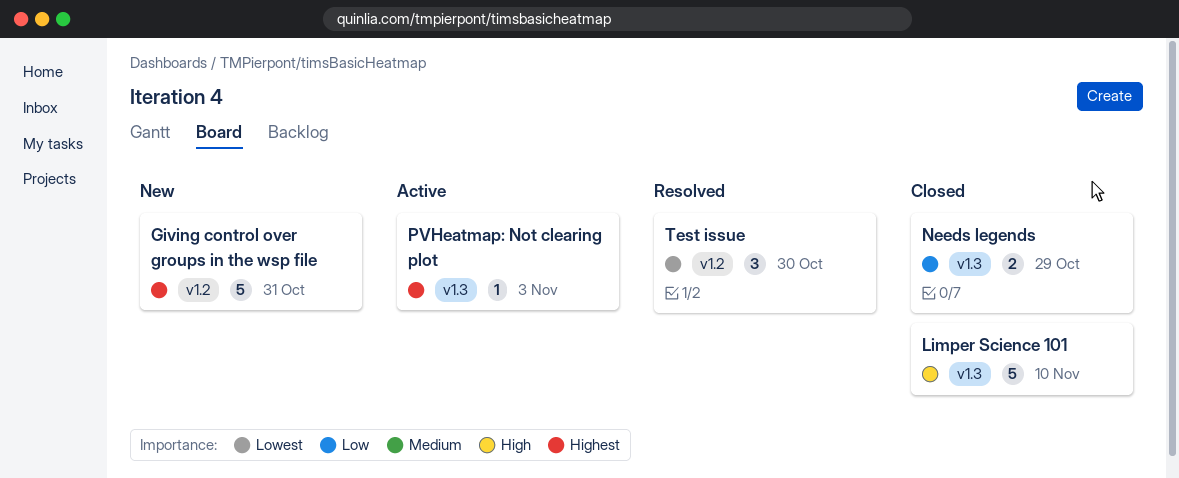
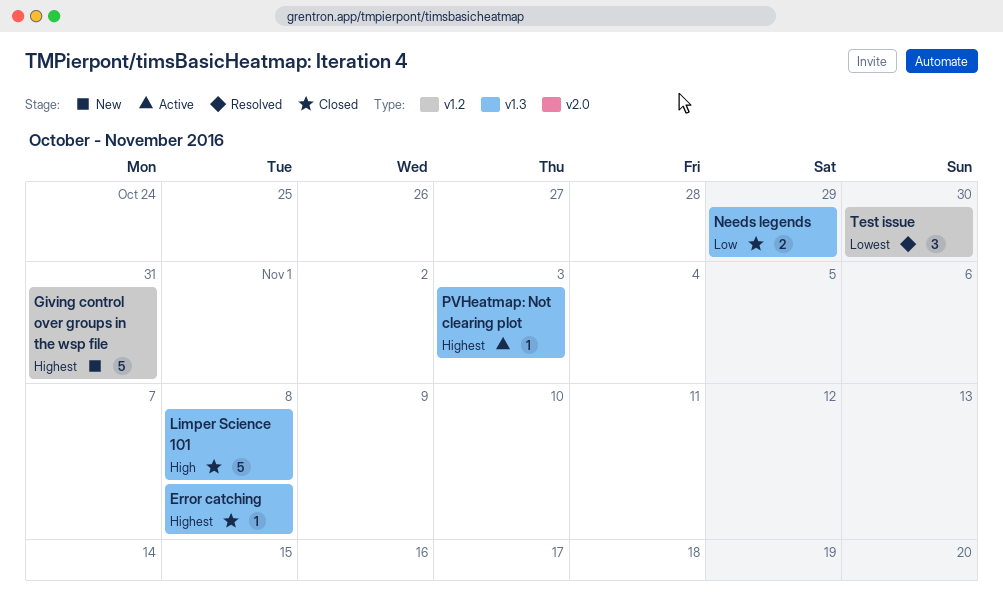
Error catching: none -> present
Limper Science 101, due: Nov 10 -> Nov 8

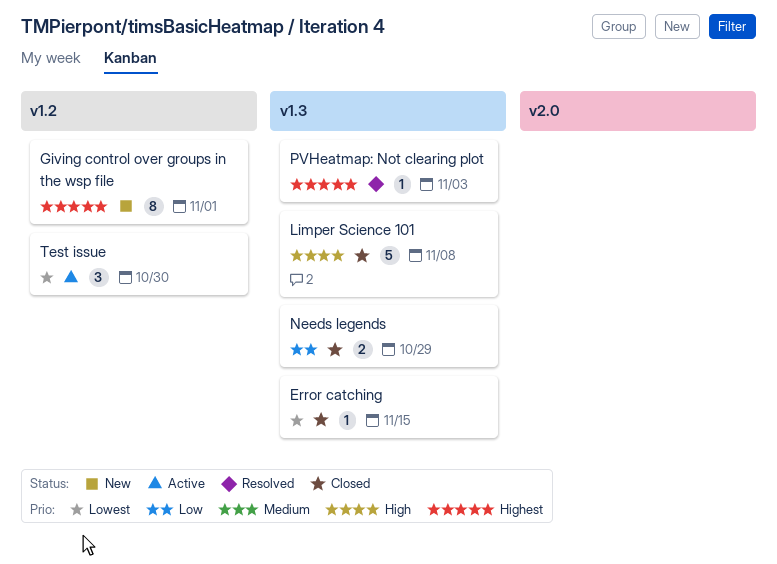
Error catching, priority: Highest -> Lowest
Error catching, due: Nov 8 -> Nov 15
Giving control over groups in the wsp file, estimate: 5 -> 8
Giving control over groups in the wsp file, due: Oct 31 -> Nov 1
PVHeatmap: Not clearing plot, status: Active -> Resolved
Test issue, status: Resolved -> Active

